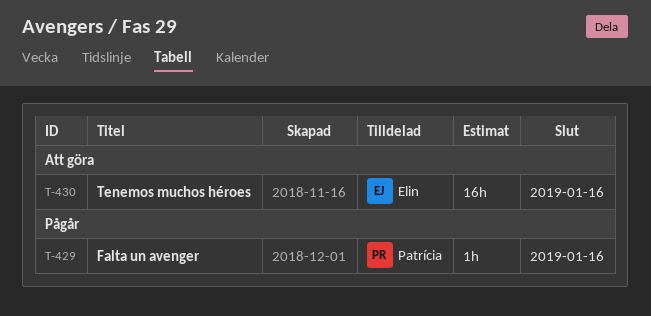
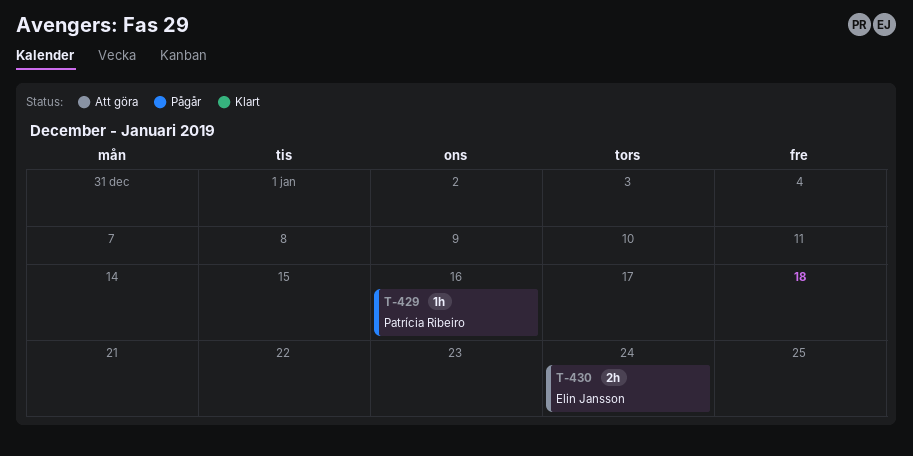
T-430, estimate: 16h -> 2h
T-430, due: Jan 16 -> Jan 24

